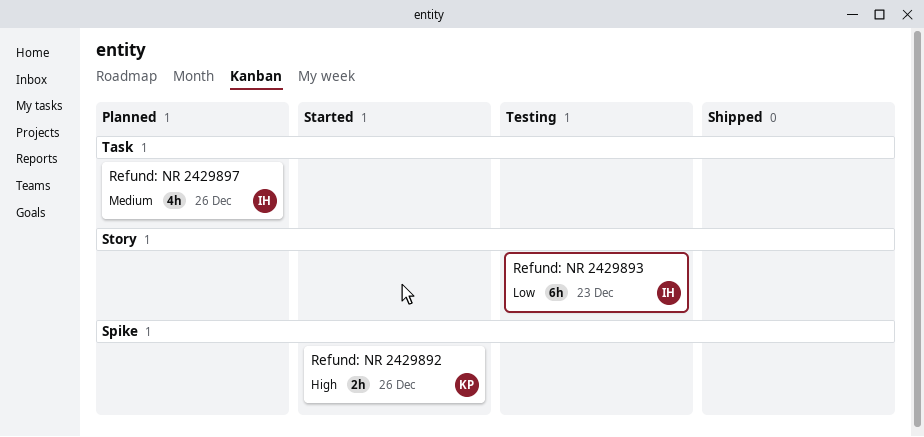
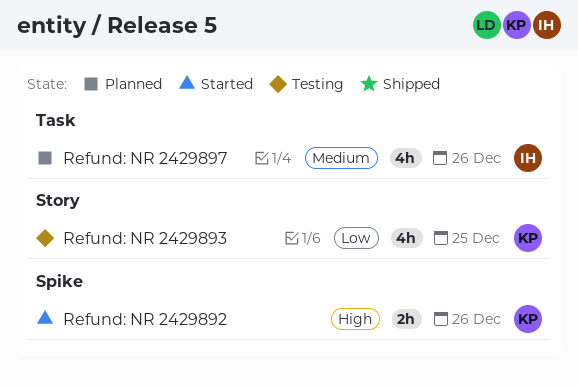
Refund: NR 2429893, owner: IH -> KP
Refund: NR 2429893, estimate: 6h -> 4h
Refund: NR 2429893, due: Dec 23 -> Dec 25

